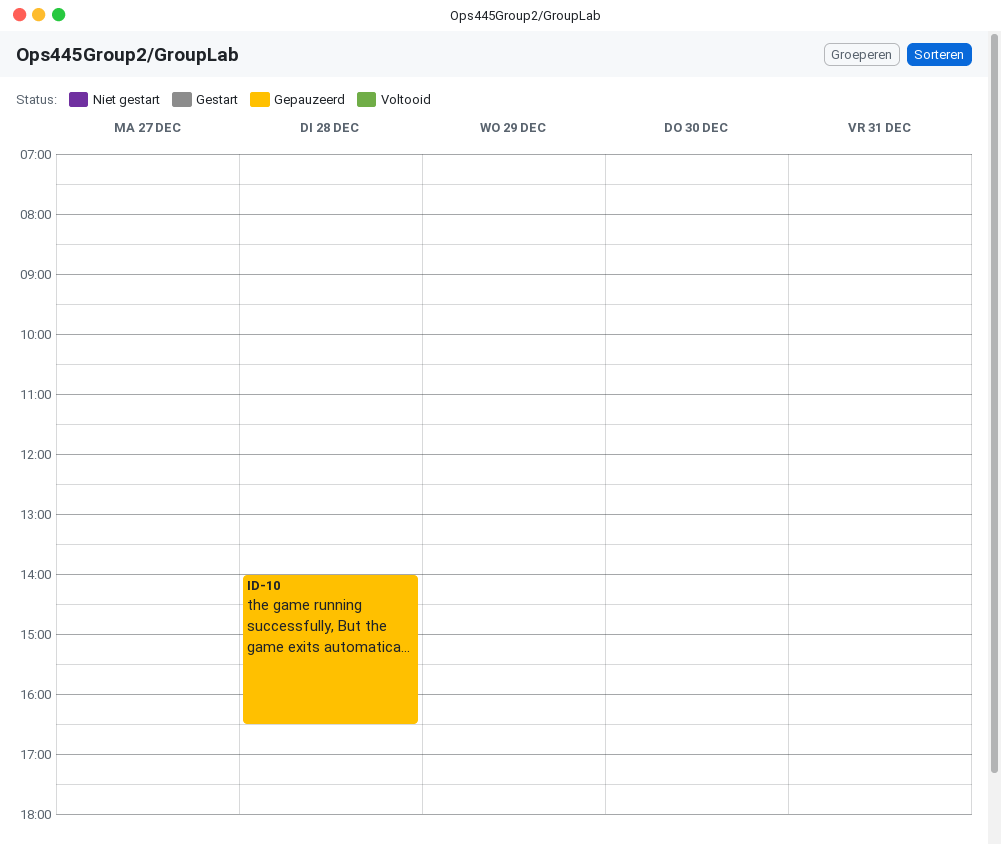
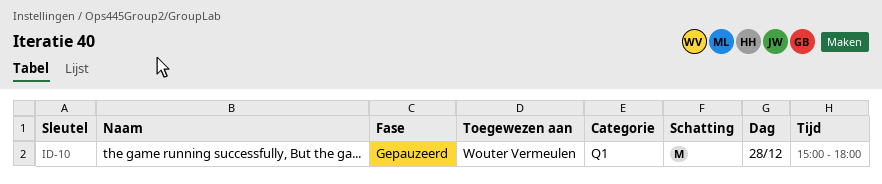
ID-10, begins: 14:00 -> 15:00
ID-10, ends: 16:30 -> 18:00

